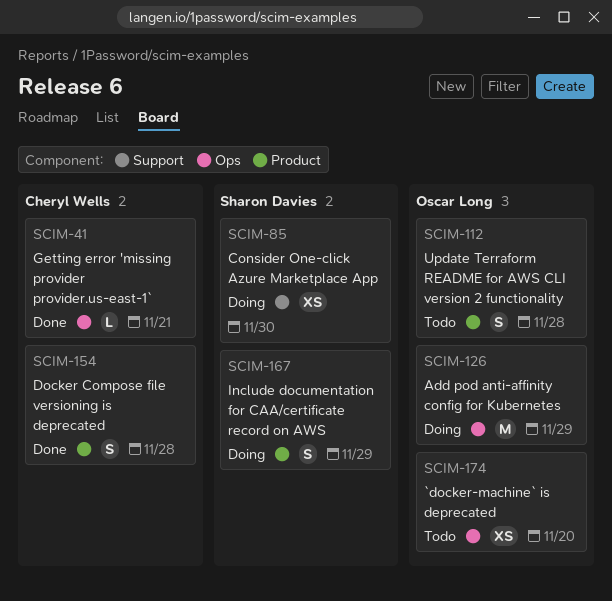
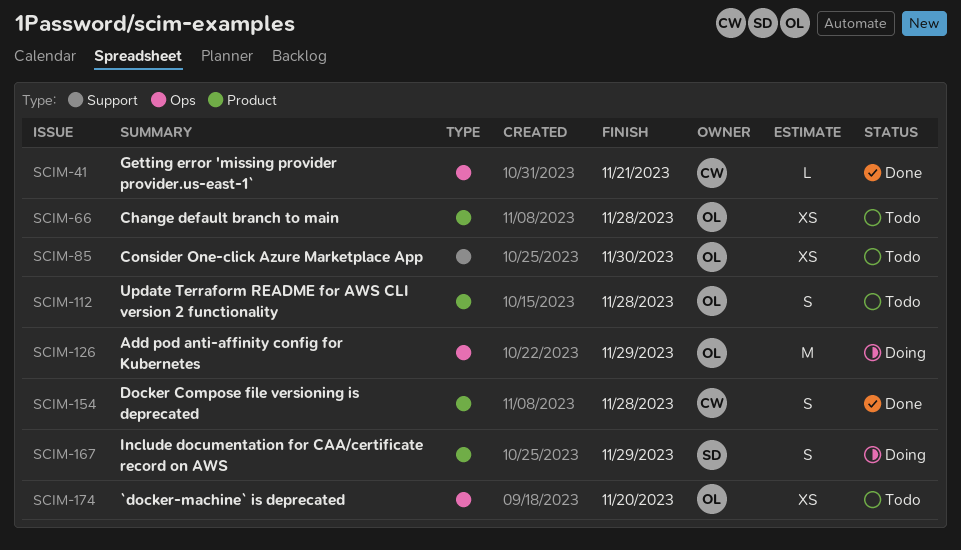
SCIM-66: none -> present
SCIM-85, status: Doing -> Todo
SCIM-85, owner: Sharon Davies -> Oscar Long

